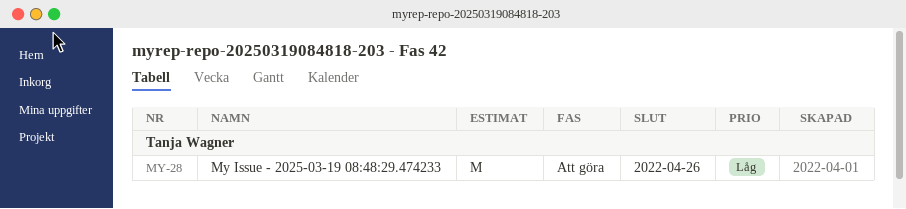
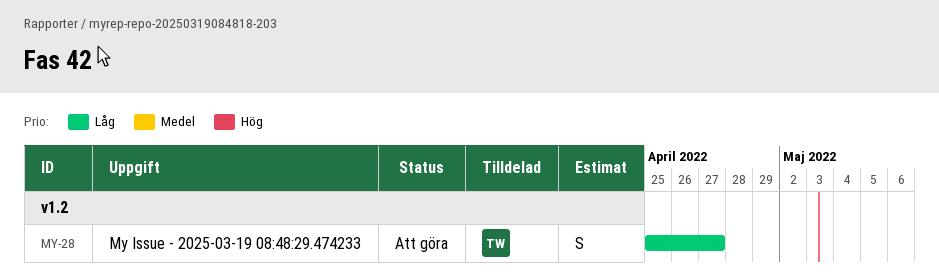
MY-28, estimate: M -> S
MY-28, due: Apr 26 -> Apr 27

